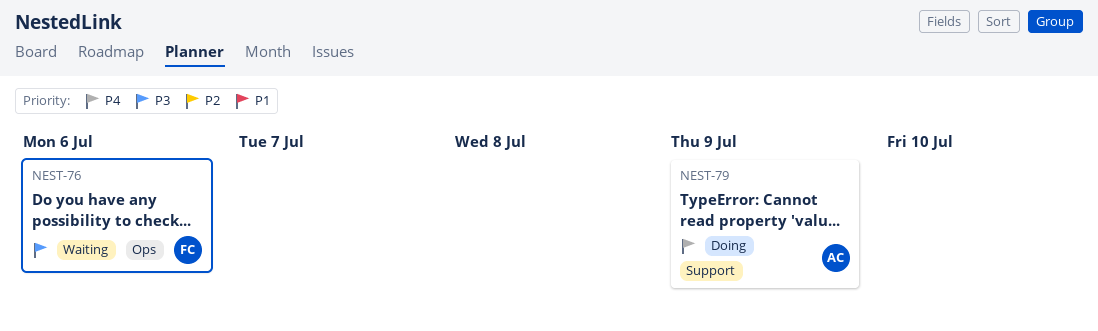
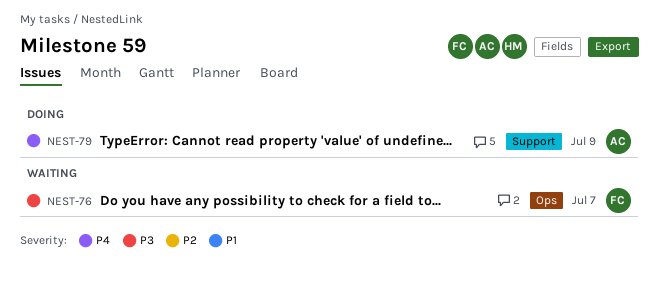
NEST-76, due: Jul 6 -> Jul 7

